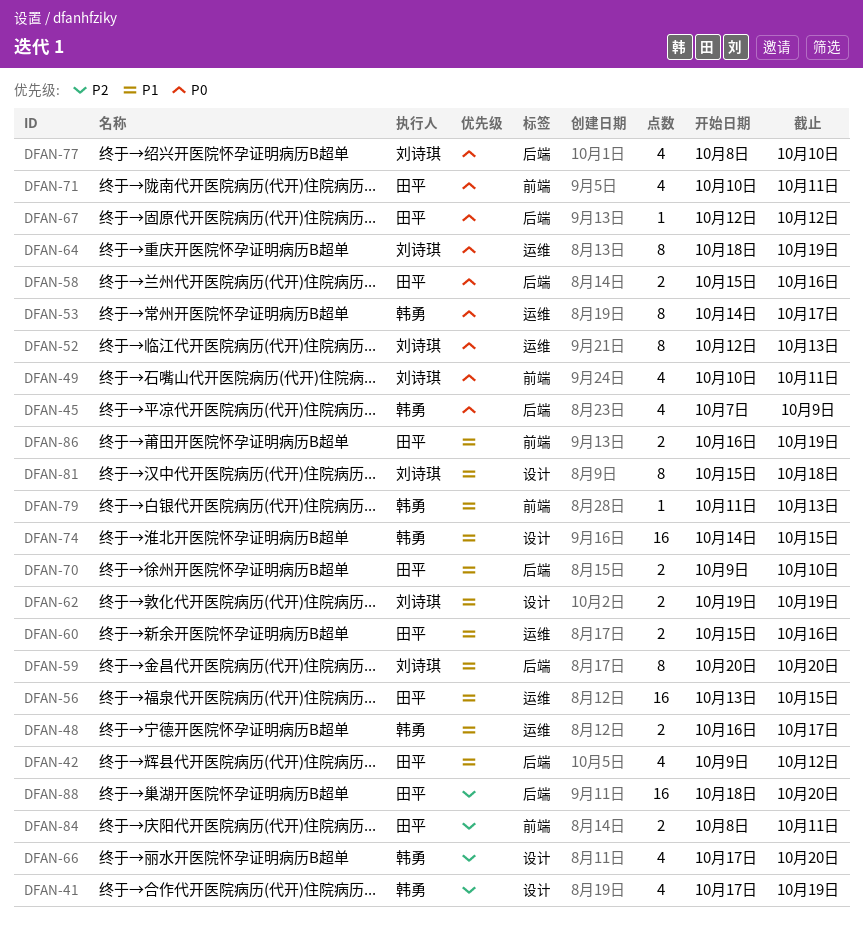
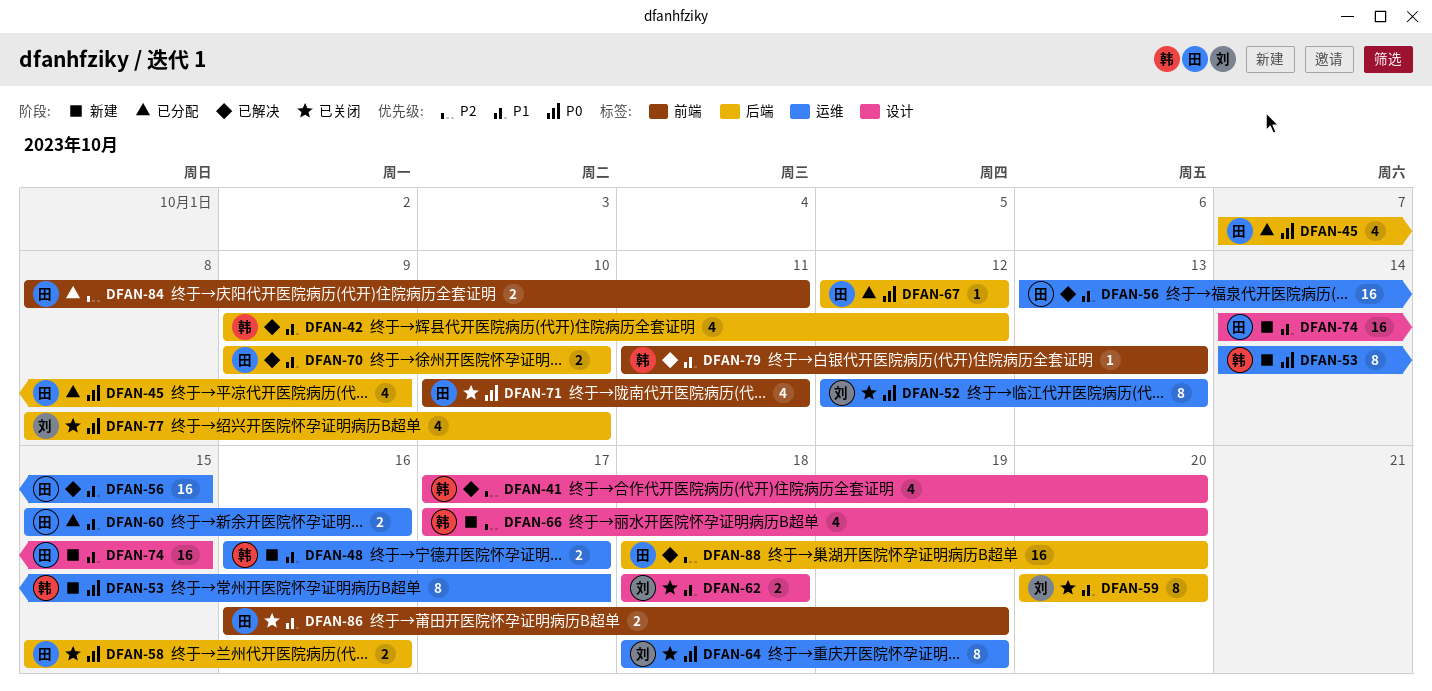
DFAN-41, due: Oct 19 -> Oct 20
DFAN-42, owner: 田平 -> 韩勇
DFAN-45, owner: 韩勇 -> 田平
DFAN-49: present -> none
DFAN-62, start: Oct 19 -> Oct 18
DFAN-62, due: Oct 19 -> Oct 18
DFAN-74, owner: 韩勇 -> 田平
DFAN-81: present -> none

